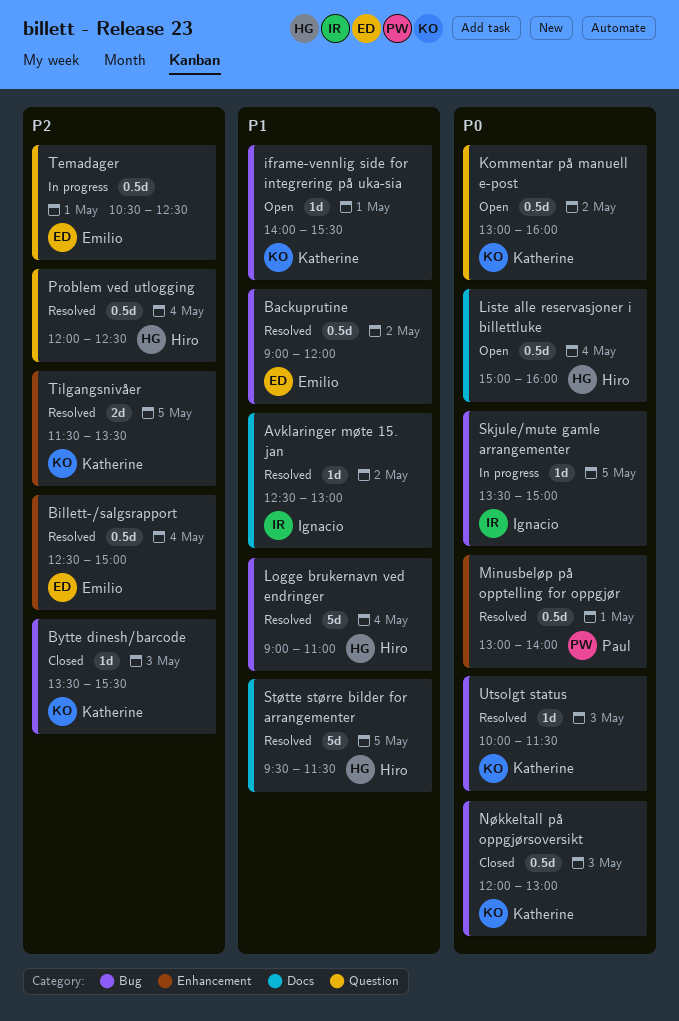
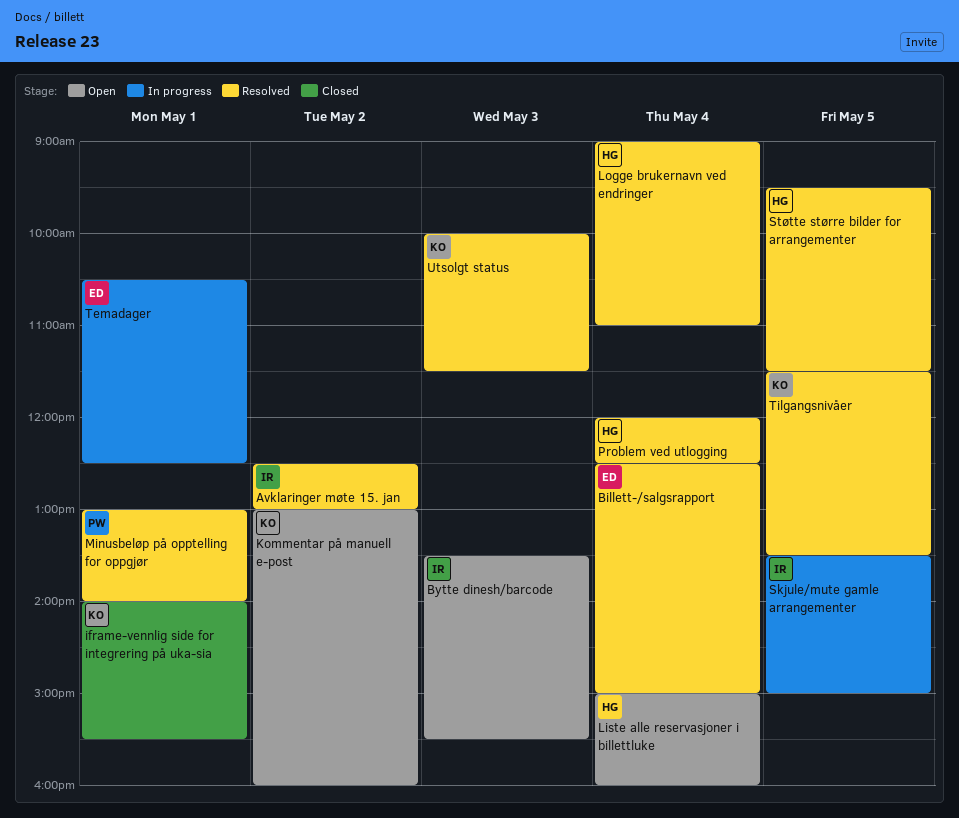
Backuprutine: present -> none
Bytte dinesh/barcode, status: Closed -> Open
Bytte dinesh/barcode, owner: Katherine -> Ignacio
iframe-vennlig side for integrering på uka-sia, status: Open -> Closed
Nøkkeltall på oppgjørsoversikt: present -> none

